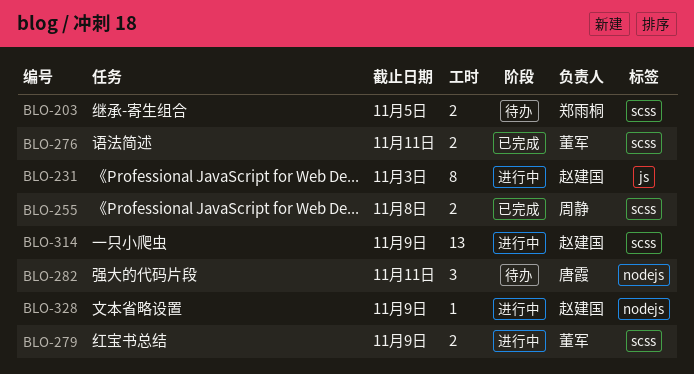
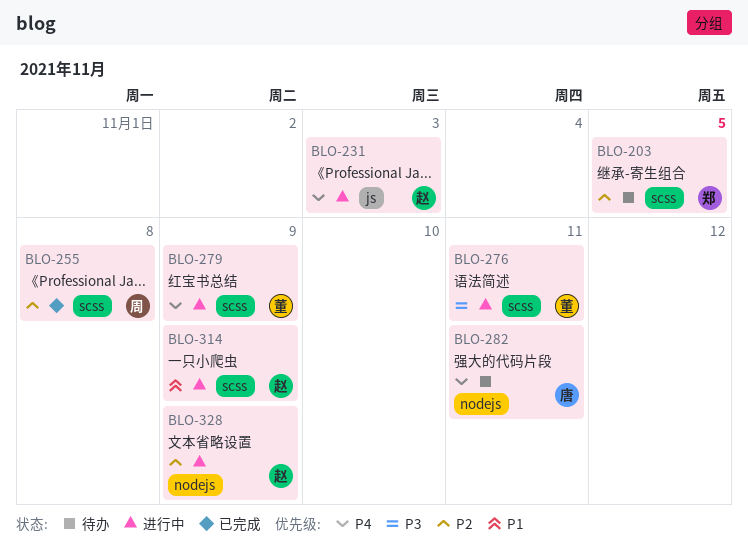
BLO-276, status: 已完成 -> 进行中

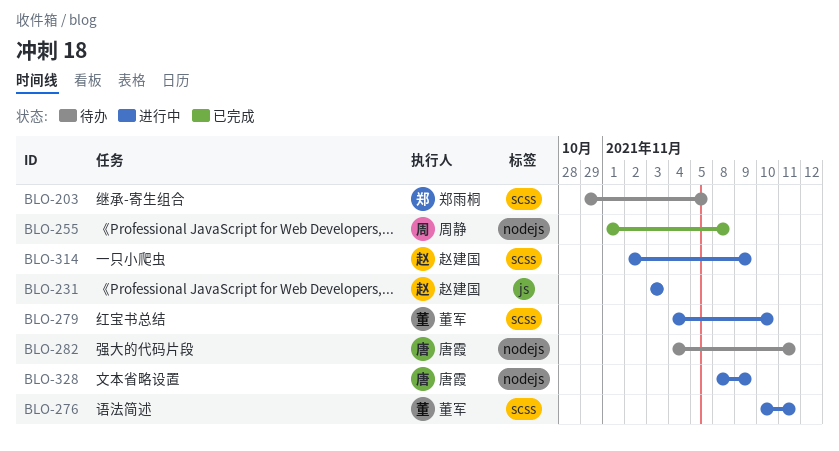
BLO-255, label: scss -> nodejs
BLO-279, due: Nov 9 -> Nov 10
BLO-328, owner: 赵建国 -> 唐霞

